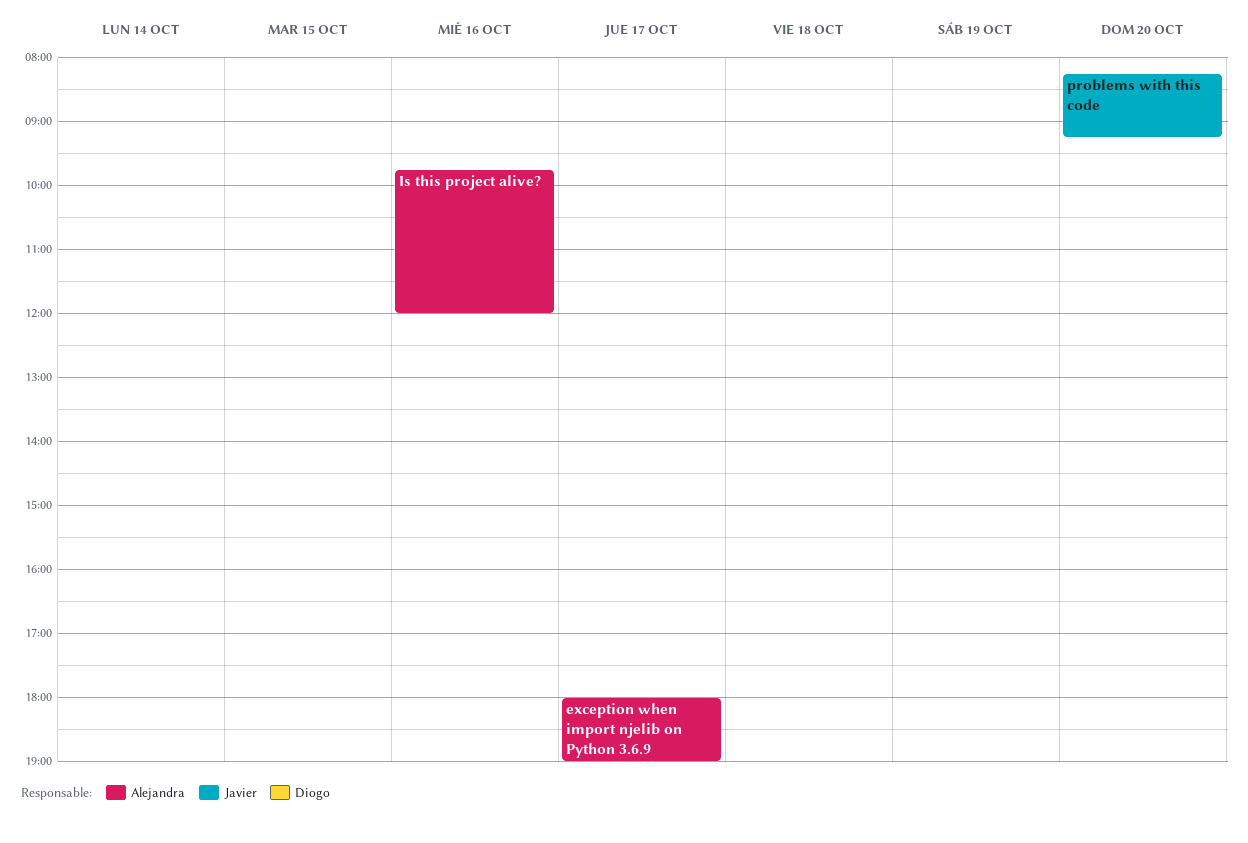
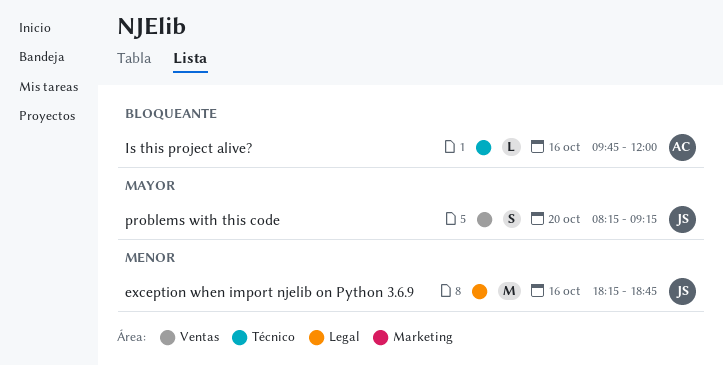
exception when import njelib on Python 3.6.9, owner: Alejandra -> Javier
exception when import njelib on Python 3.6.9, day: Oct 17 -> Oct 16
exception when import njelib on Python 3.6.9, begins: 18:00 -> 18:15
exception when import njelib on Python 3.6.9, ends: 19:00 -> 18:45

